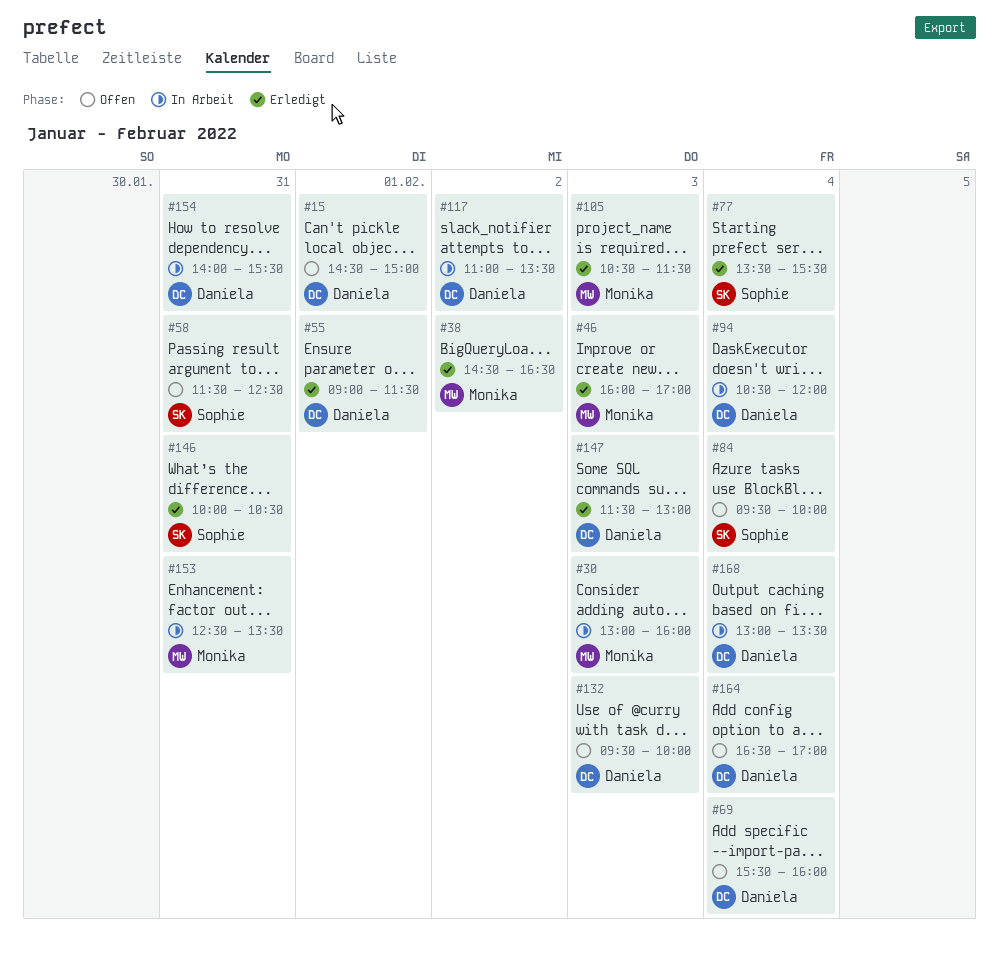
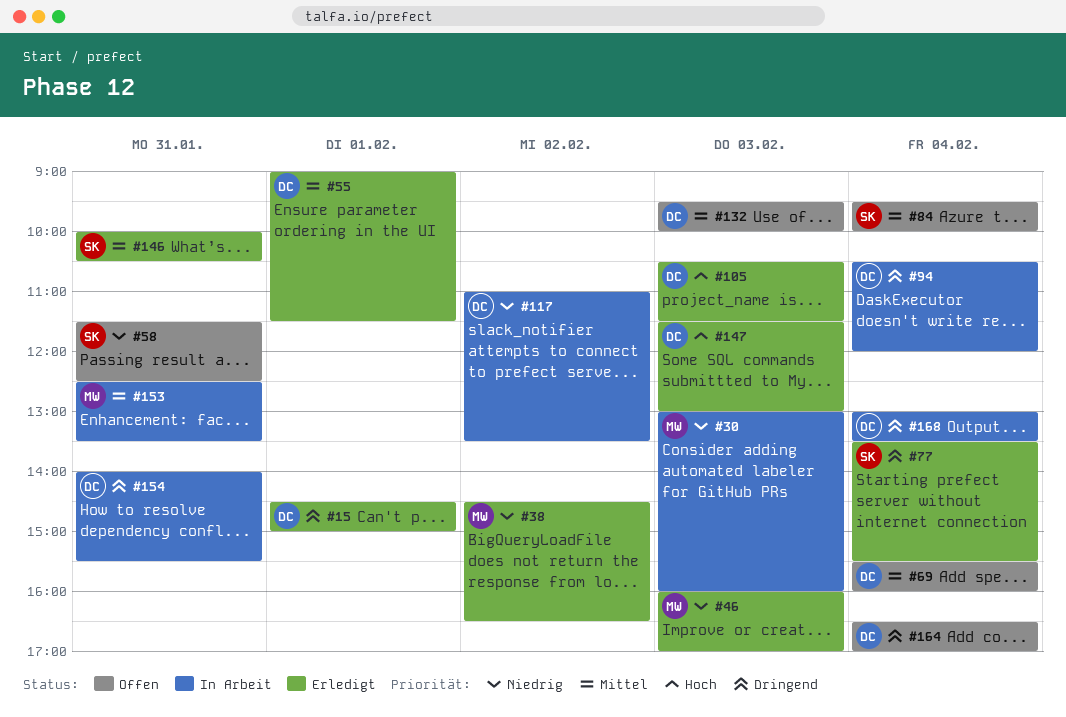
#15, status: Offen -> Erledigt
#105, owner: Monika -> Daniela

